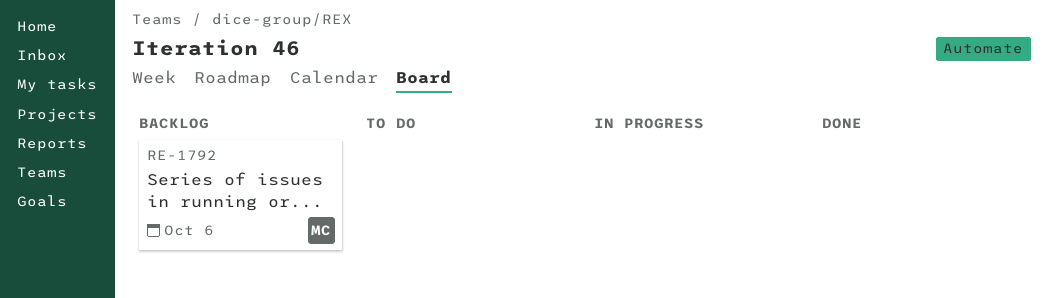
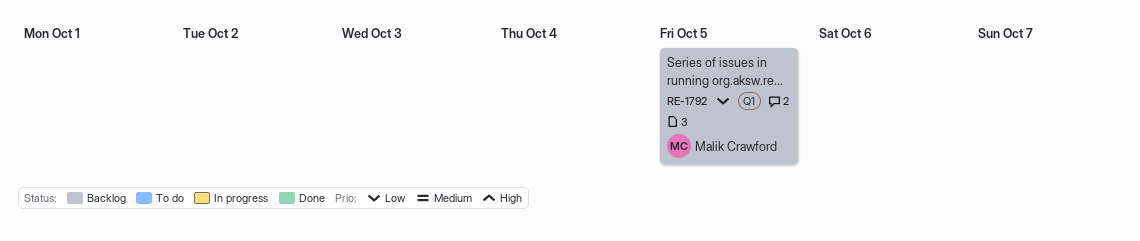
RE-1792, due: Oct 6 -> Oct 5

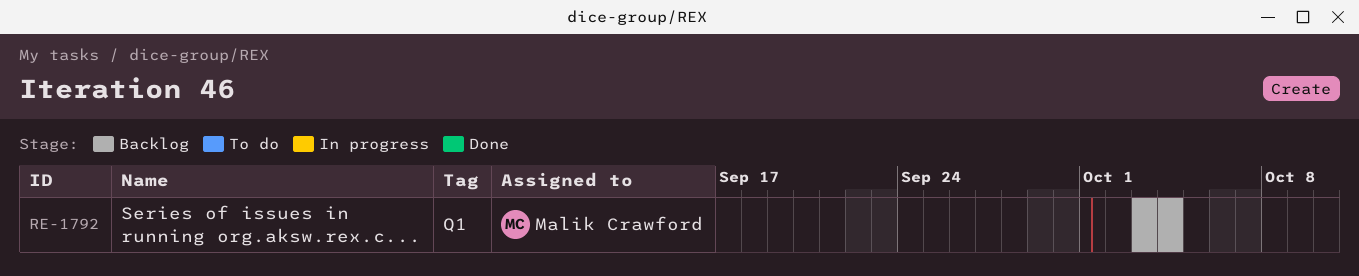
RE-1792, due: Oct 5 -> Oct 4

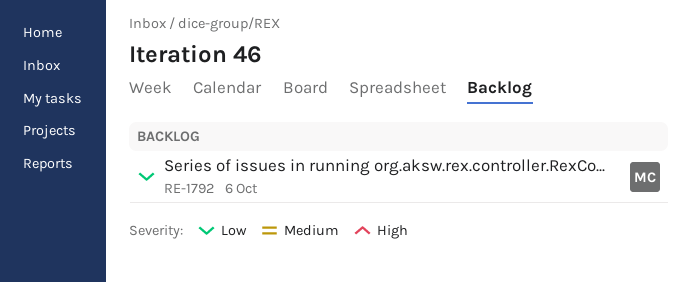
RE-1792, due: Oct 4 -> Oct 6

